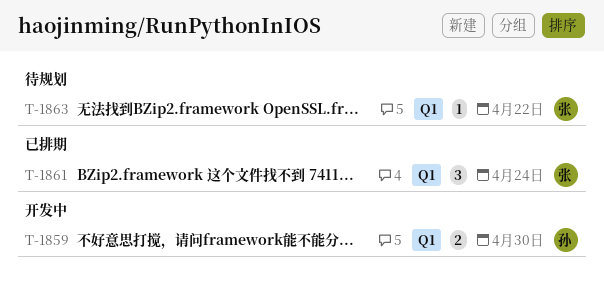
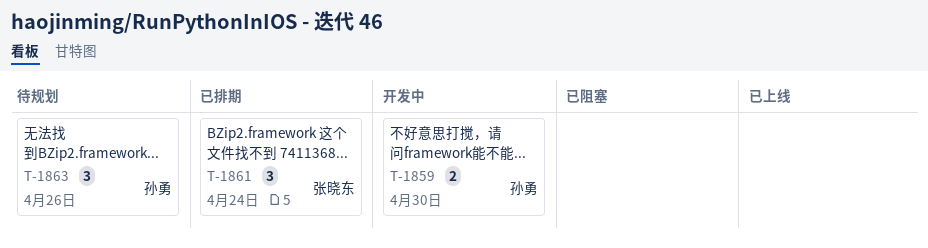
T-1863, owner: 张晓东 -> 孙勇
T-1863, estimate: 1 -> 3
T-1863, due: Apr 22 -> Apr 26

